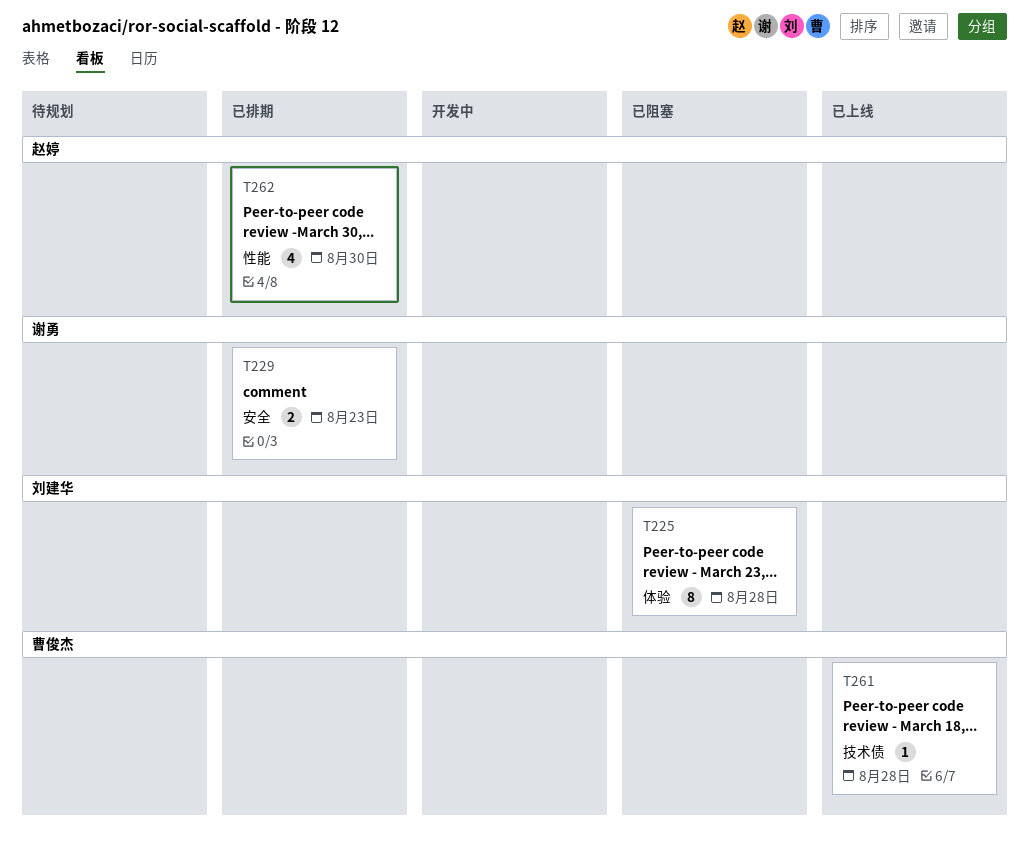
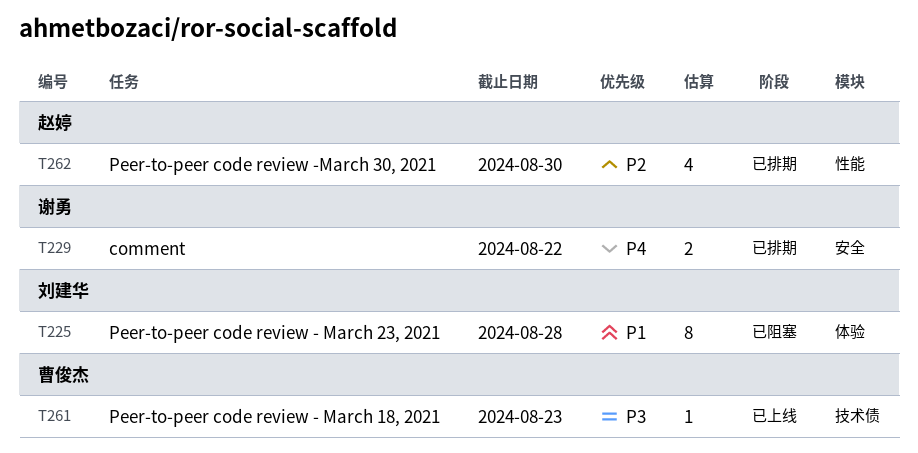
T229, due: Aug 23 -> Aug 22
T261, due: Aug 28 -> Aug 23

